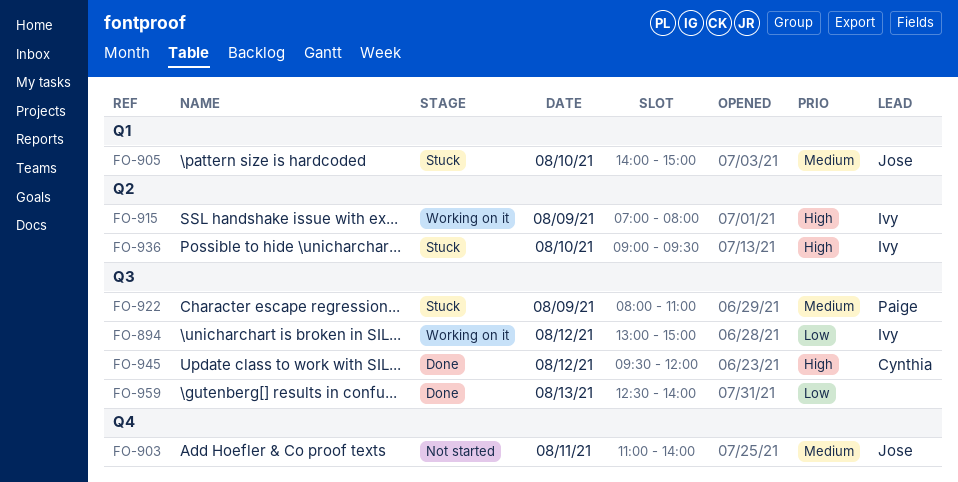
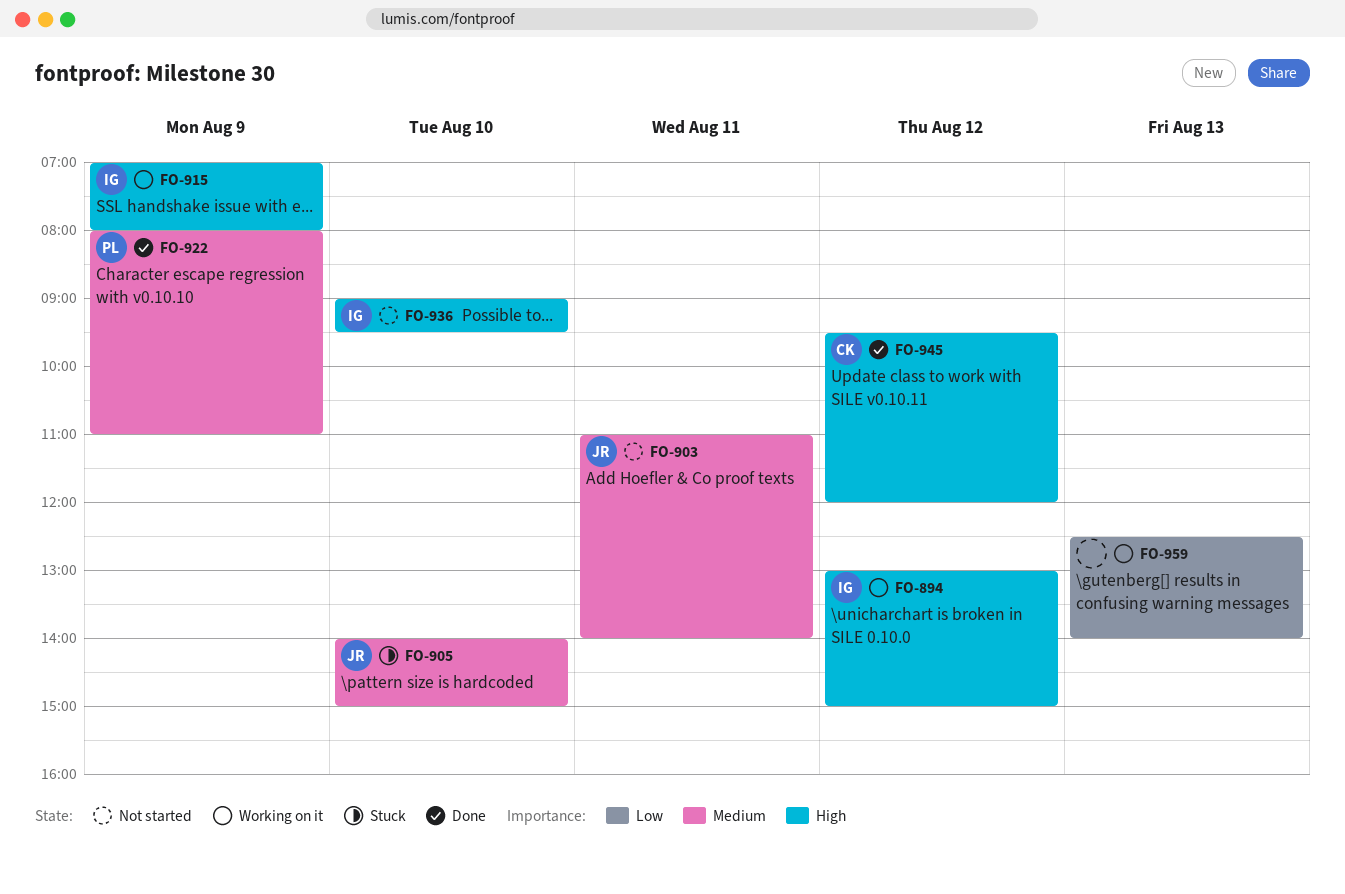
FO-894, priority: Low -> High
FO-922, status: Stuck -> Done
FO-936, status: Stuck -> Not started
FO-959, status: Done -> Working on it

